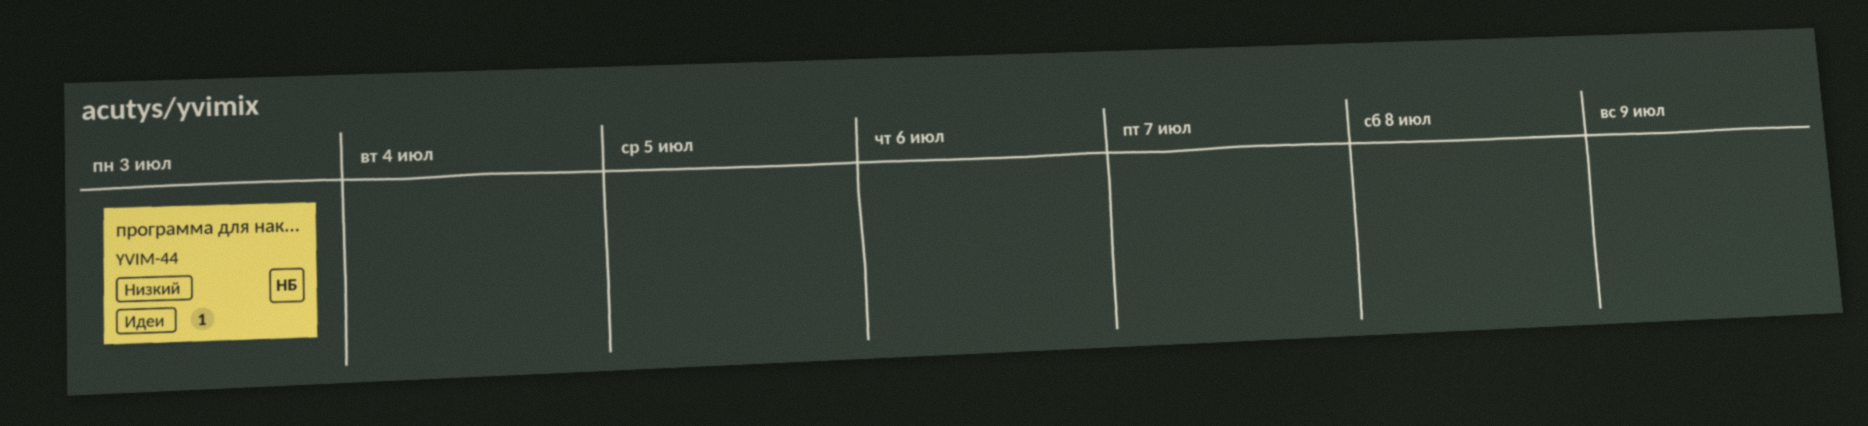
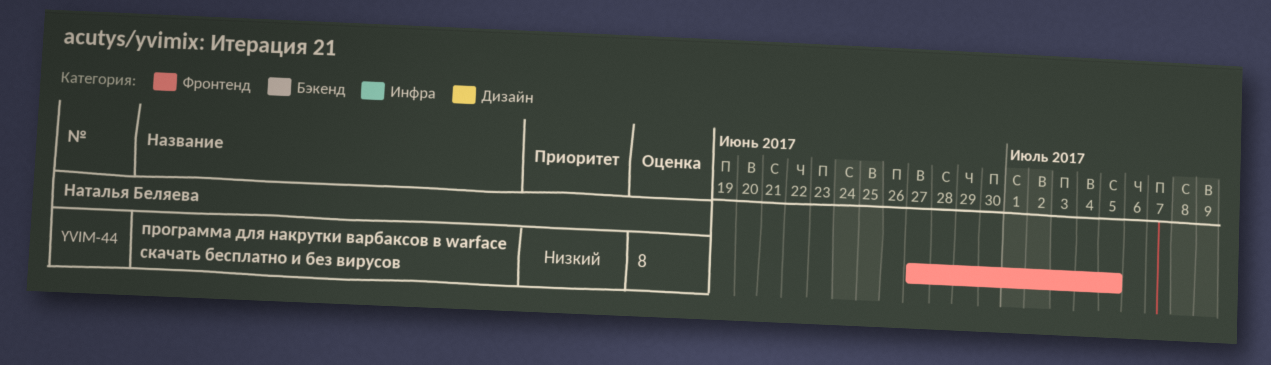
YVIM-44, estimate: 1 -> 8
YVIM-44, due: Jul 3 -> Jul 5

